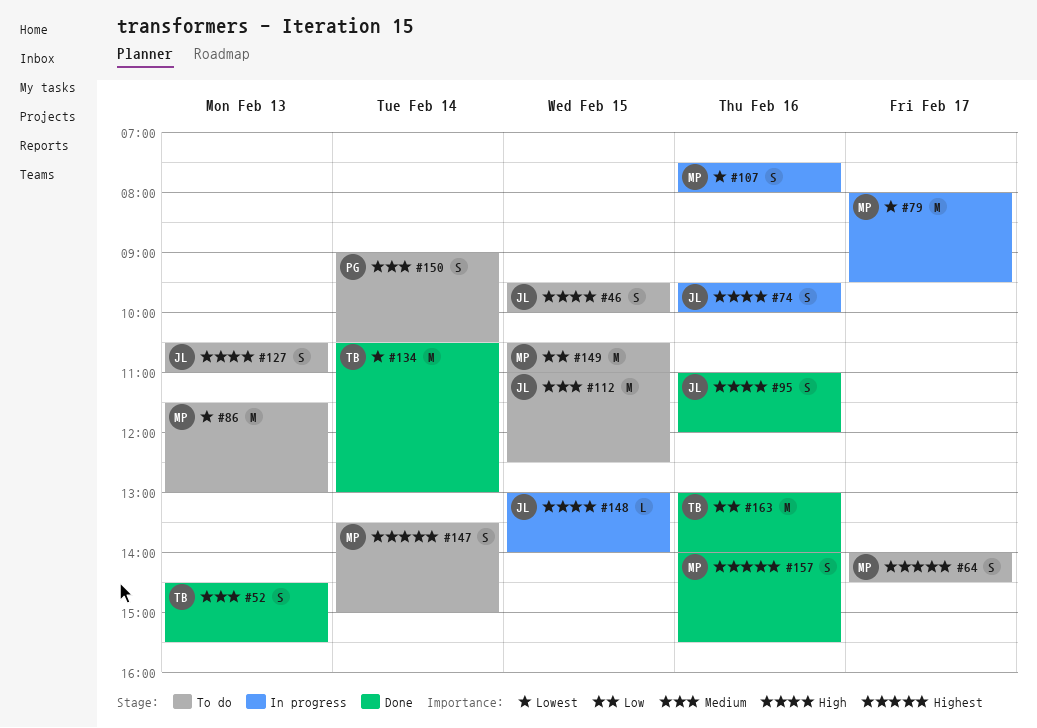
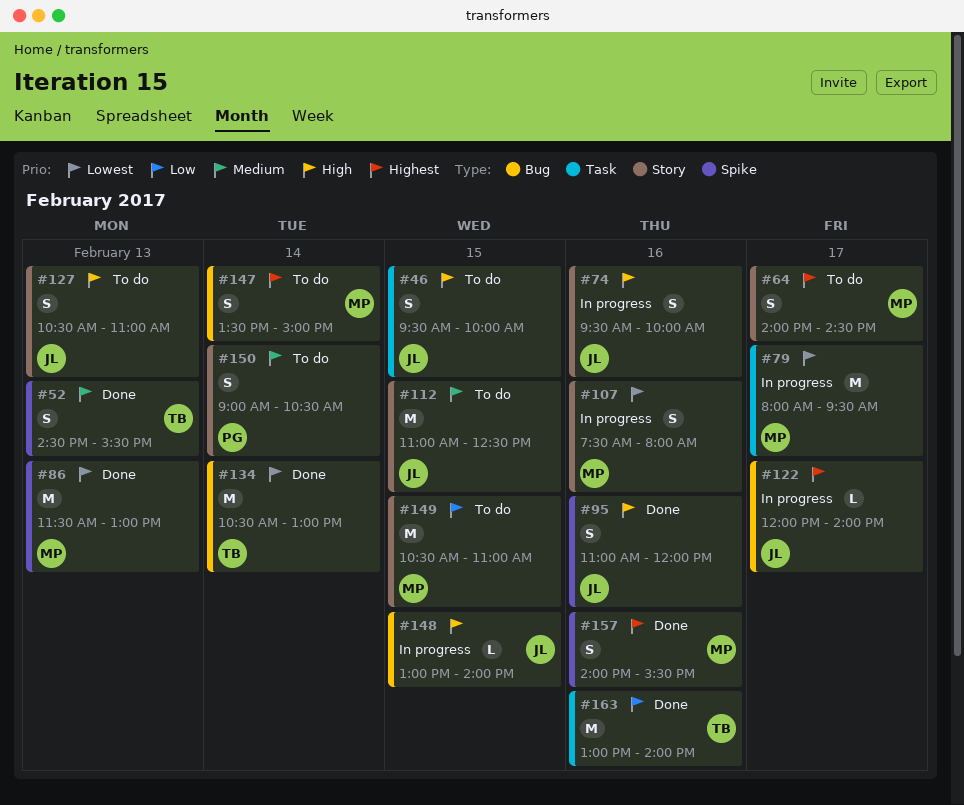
#86, status: To do -> Done
#122: none -> present

